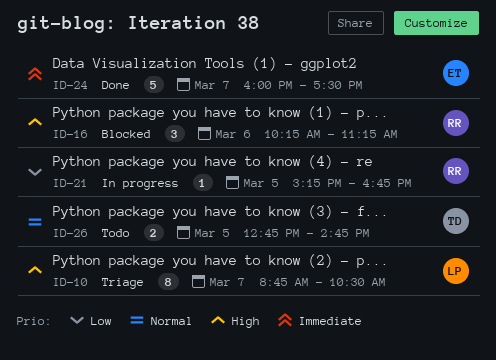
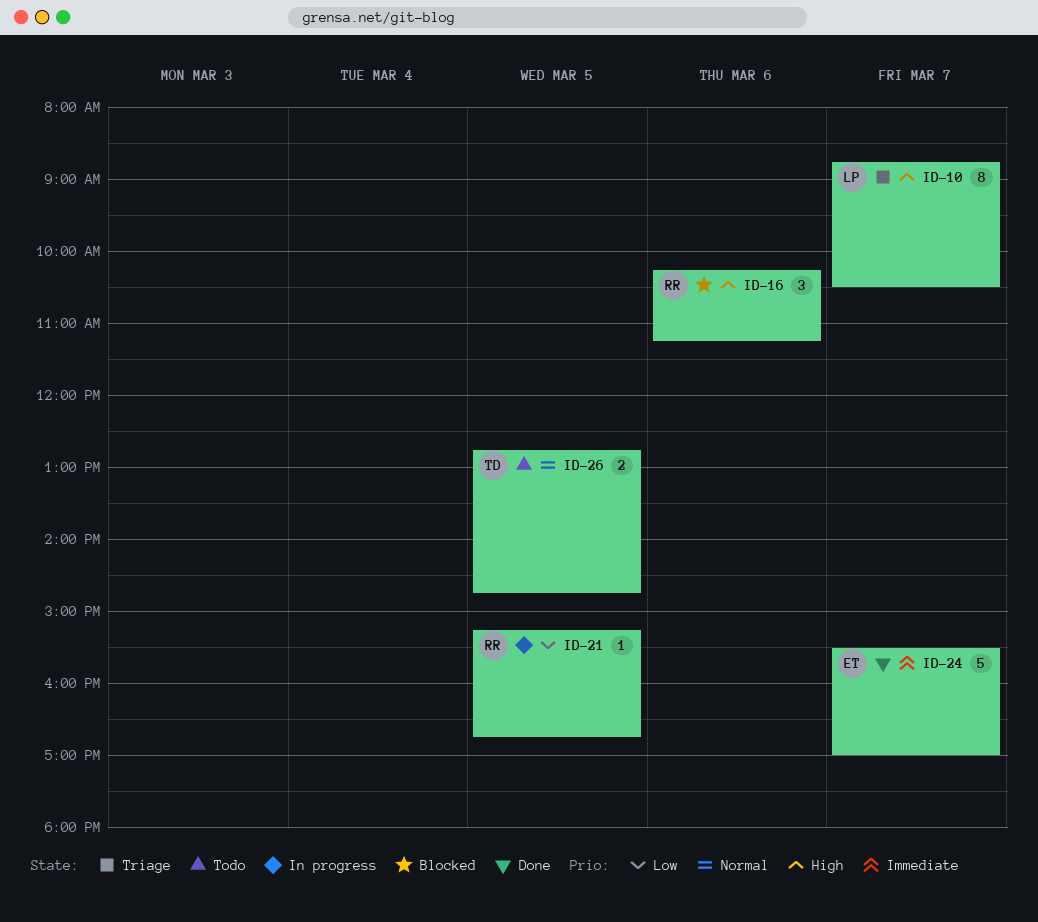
ID-24, begins: 16:00 -> 15:30
ID-24, ends: 17:30 -> 17:00

